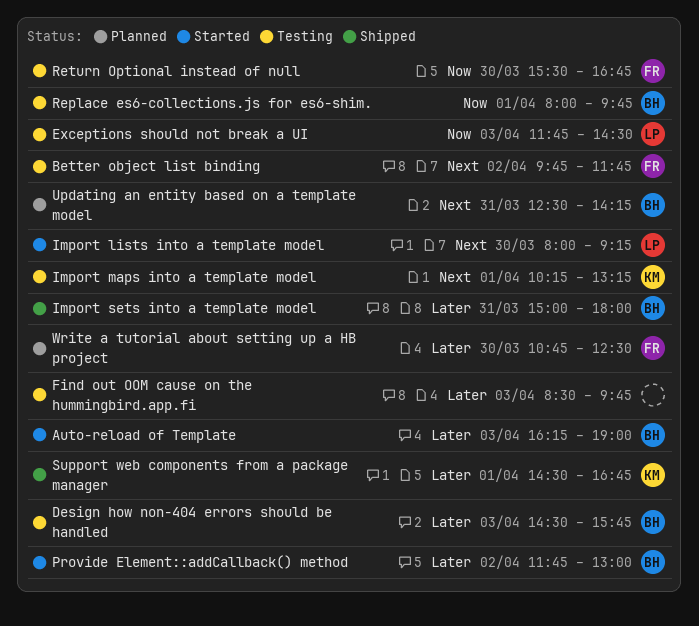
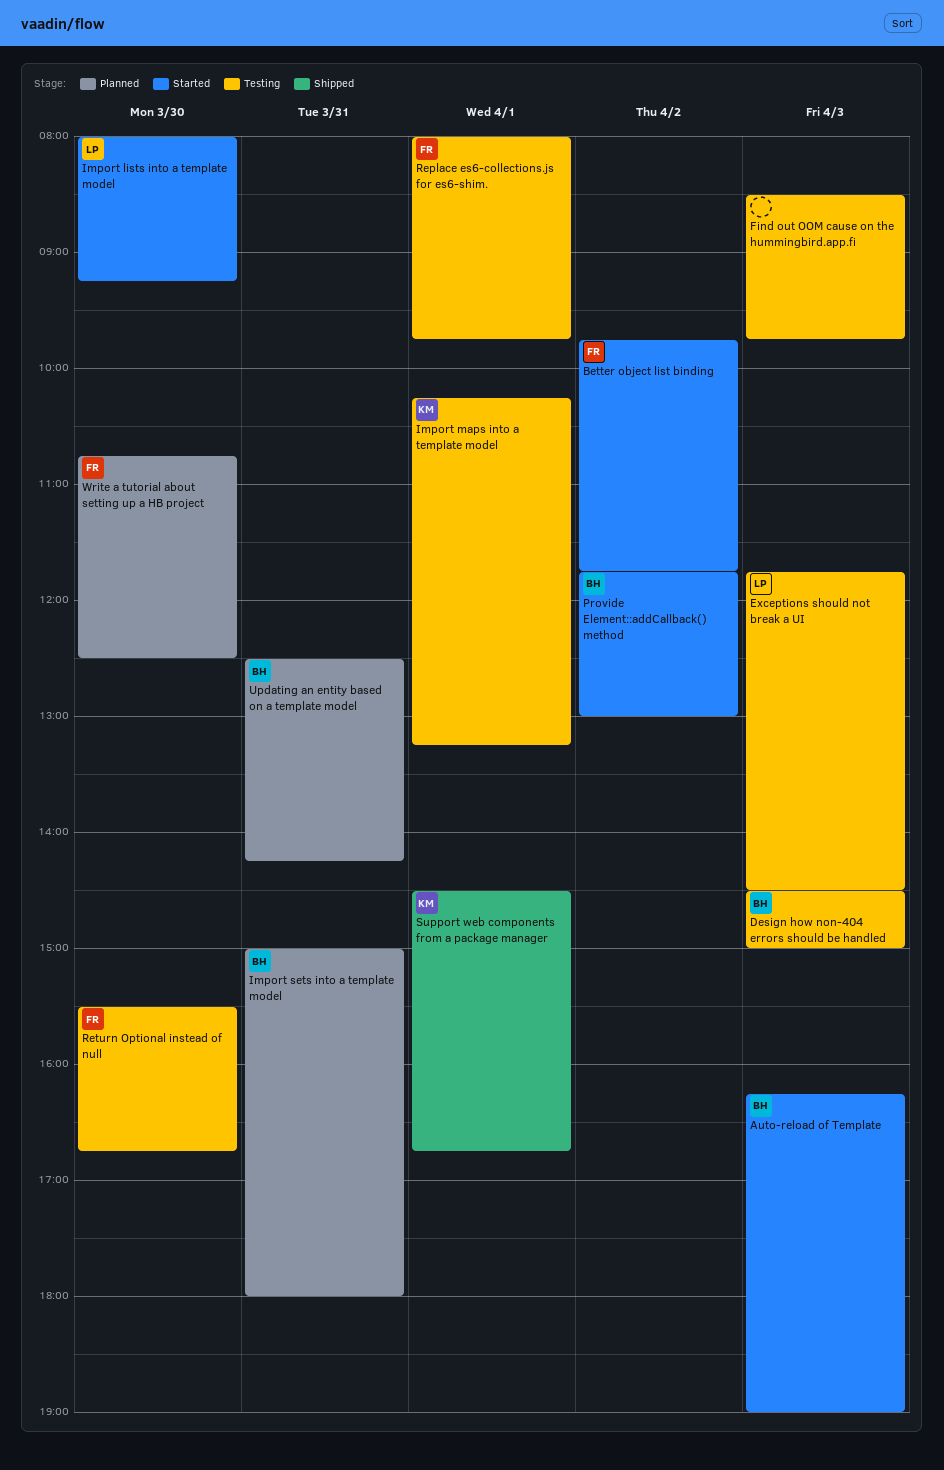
Better object list binding, status: Testing -> Started
Design how non-404 errors should be handled, ends: 15:45 -> 15:00
Import sets into a template model, status: Shipped -> Planned
Replace es6-collections.js for es6-shim., owner: BH -> FR

